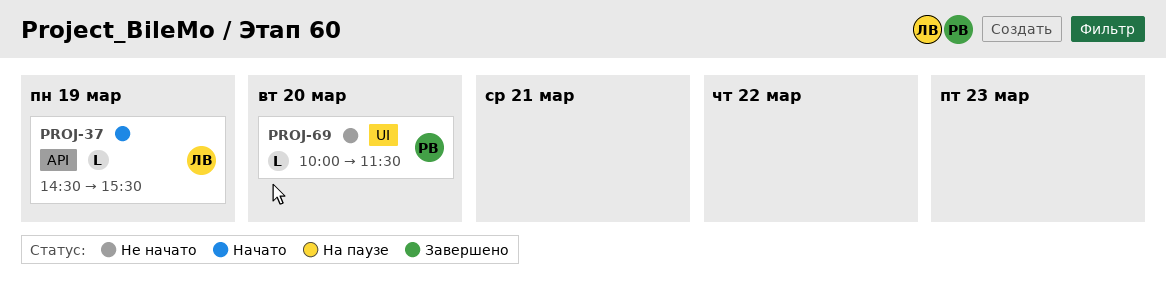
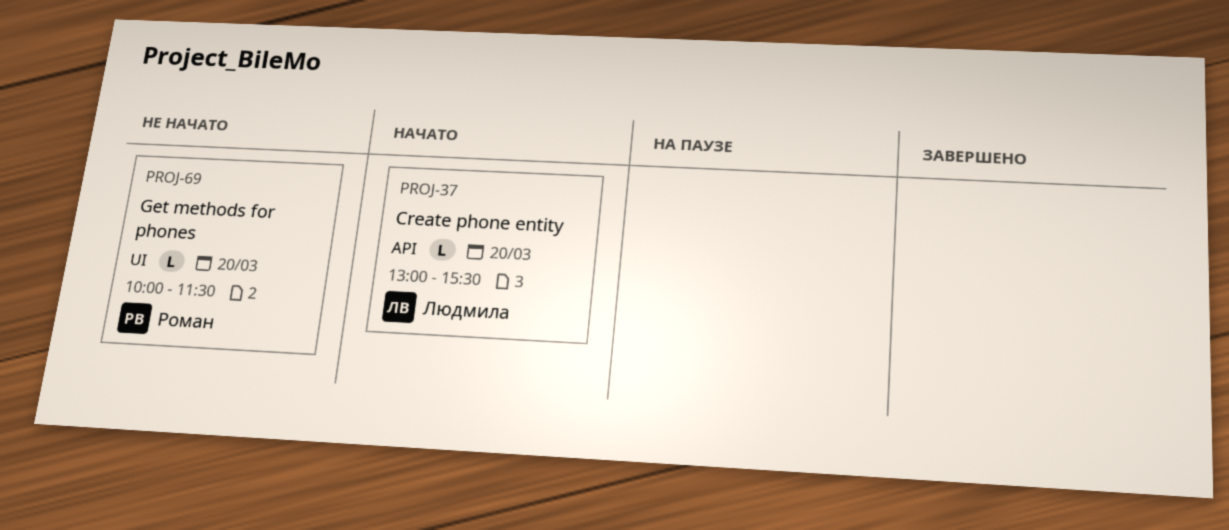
PROJ-37, day: Mar 19 -> Mar 20
PROJ-37, begins: 14:30 -> 13:00

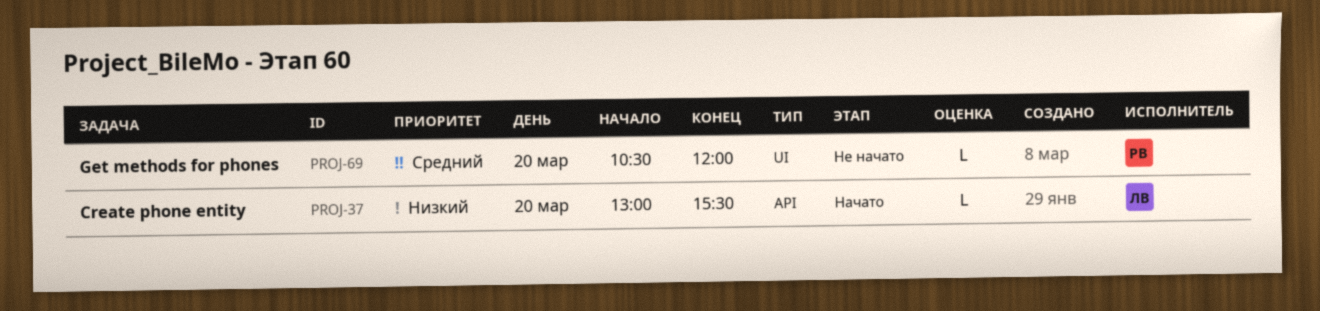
PROJ-69, begins: 10:00 -> 10:30
PROJ-69, ends: 11:30 -> 12:00

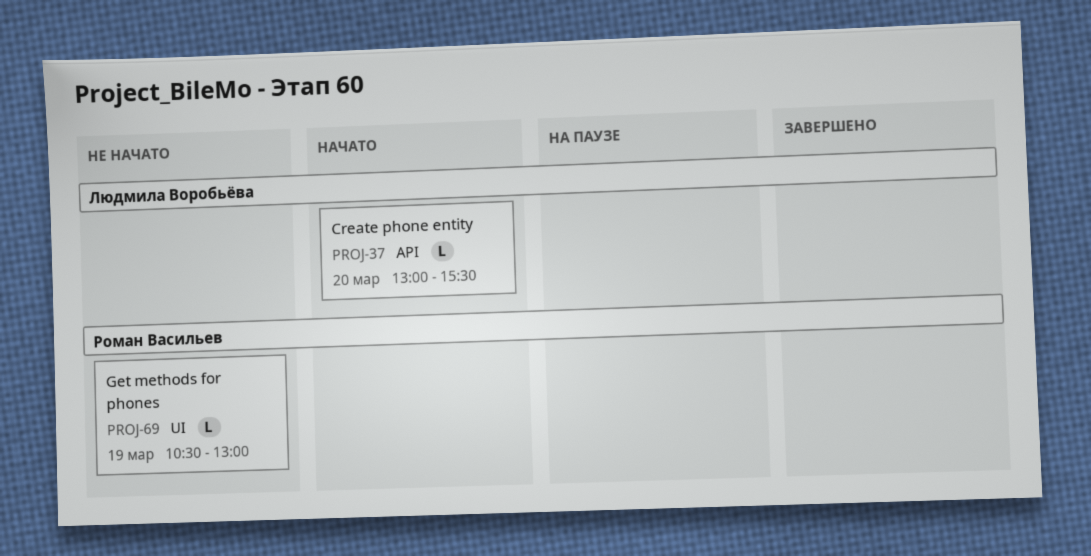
PROJ-69, day: Mar 20 -> Mar 19
PROJ-69, ends: 12:00 -> 13:00

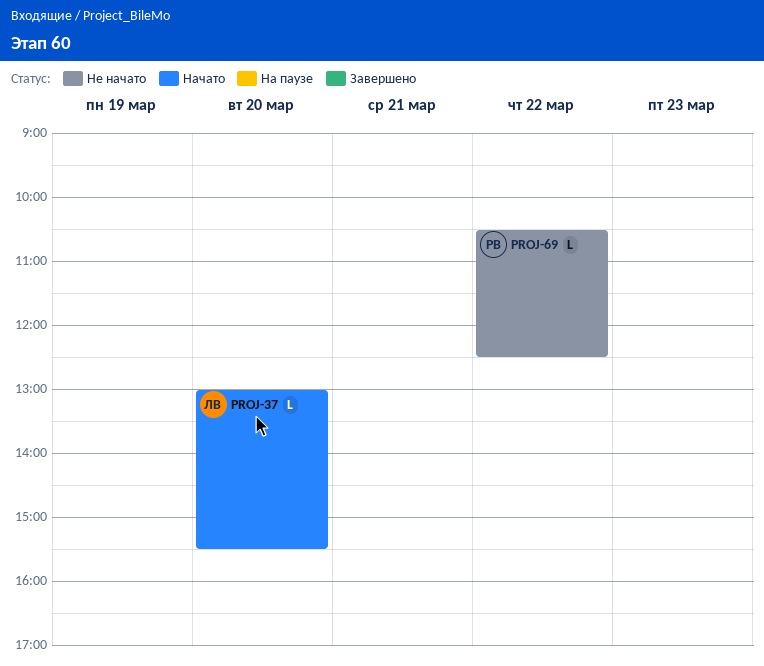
PROJ-69, day: Mar 19 -> Mar 22
PROJ-69, ends: 13:00 -> 12:30

